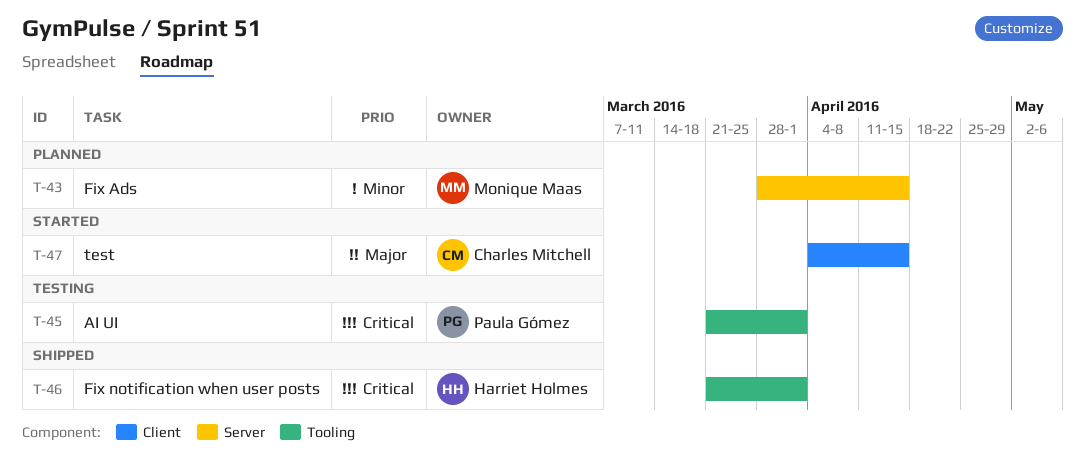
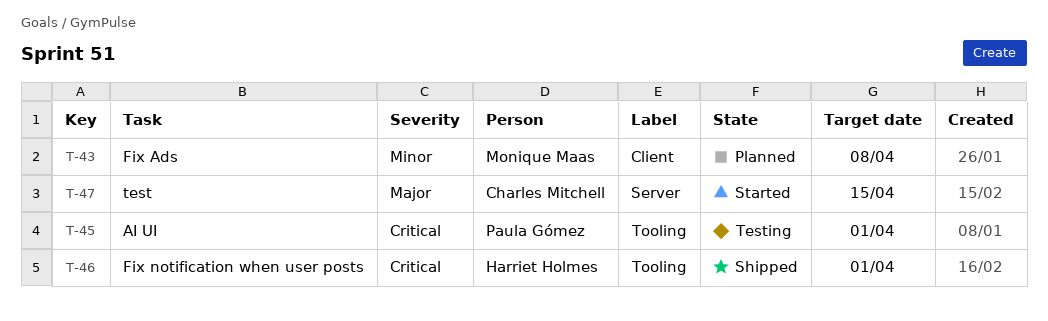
T-43, label: Server -> Client
T-43, due: Apr 15 -> Apr 8
T-47, label: Client -> Server

